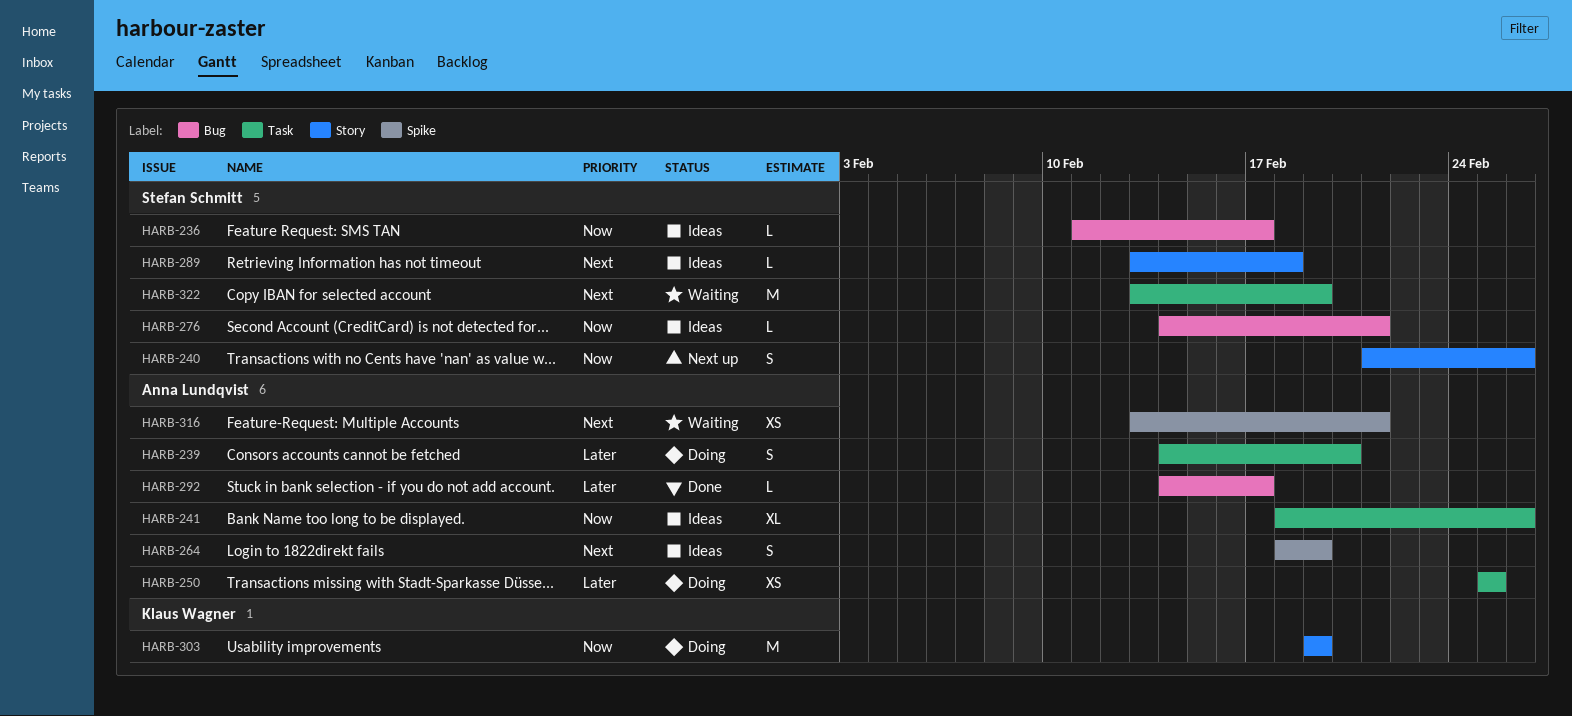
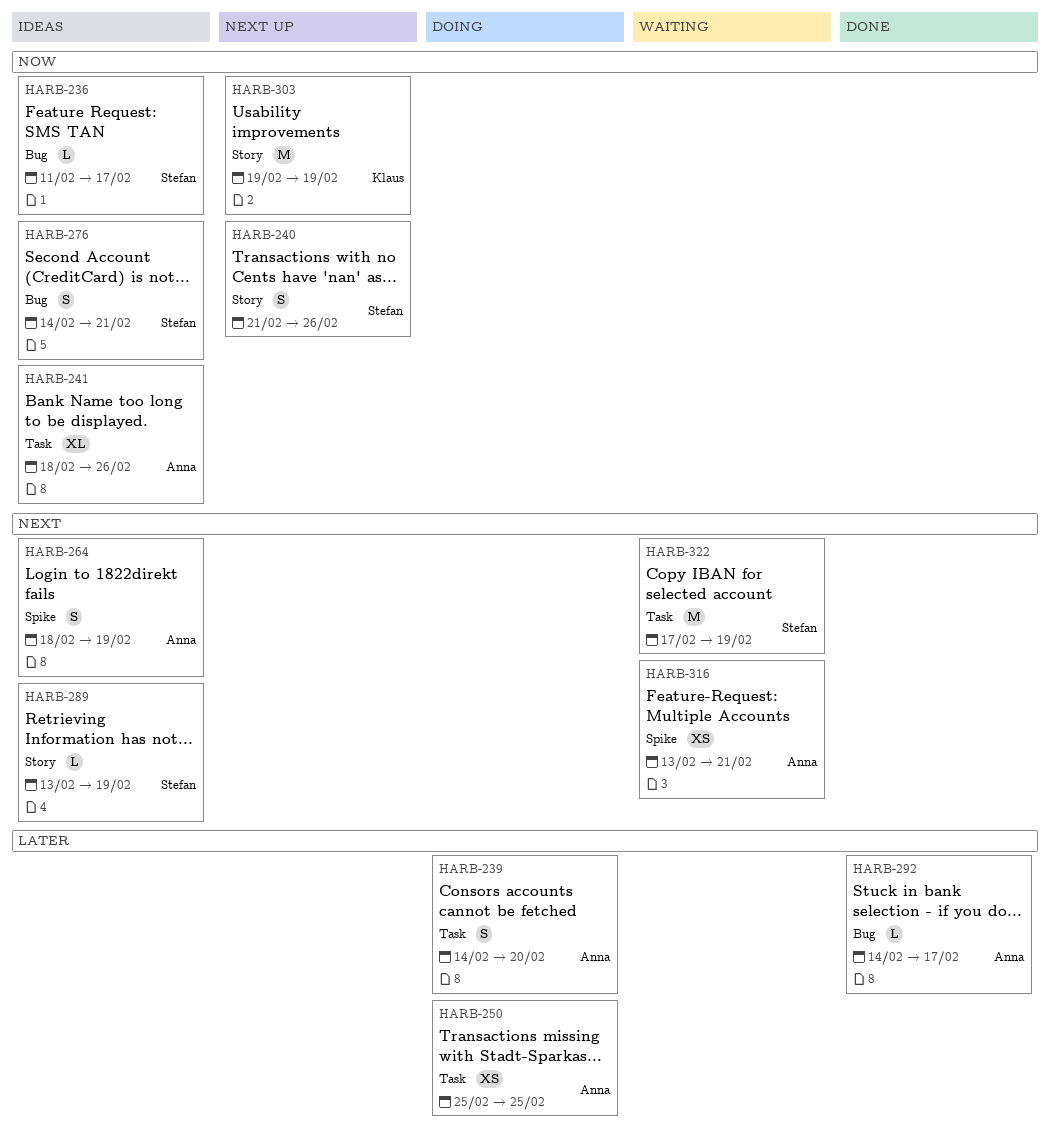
HARB-276, estimate: L -> S
HARB-289, due: Feb 18 -> Feb 19
HARB-303, status: Doing -> Next up
HARB-322, start: Feb 13 -> Feb 17

